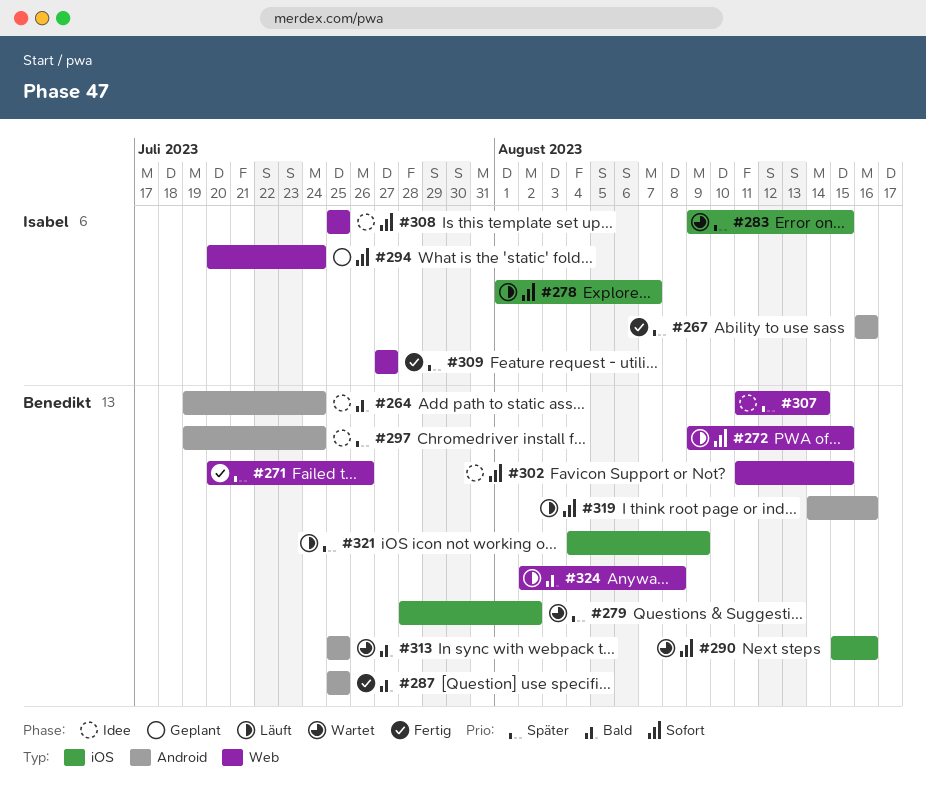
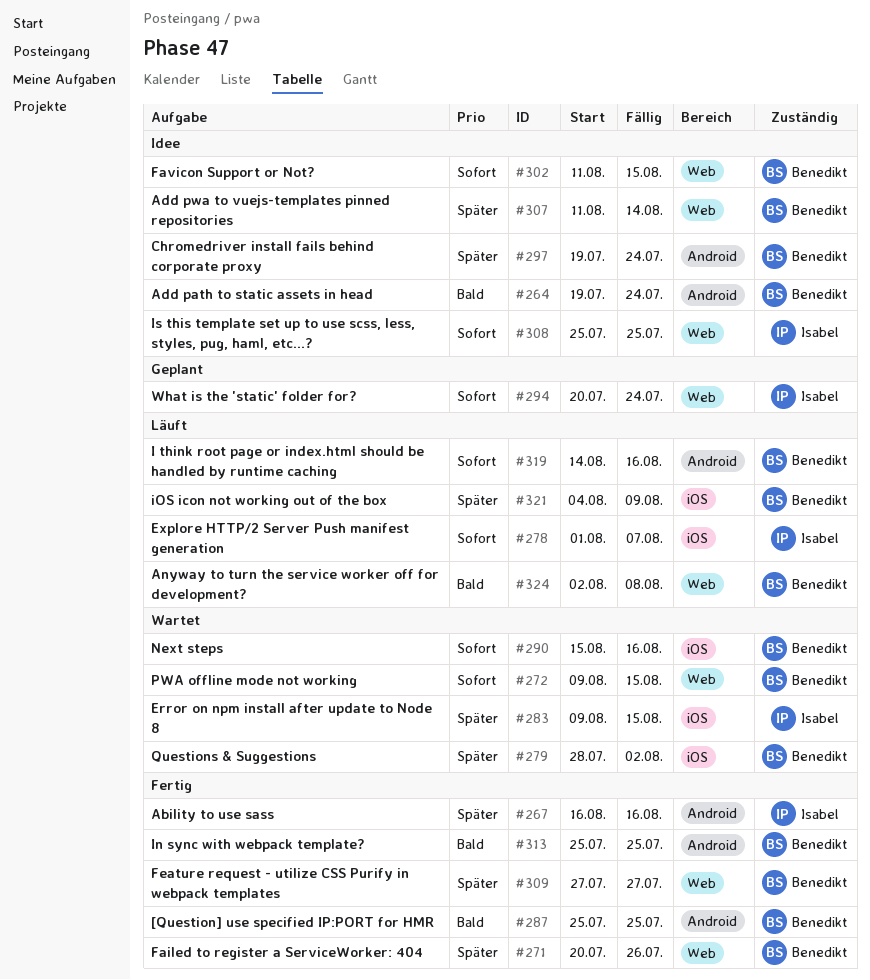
#272, status: Läuft -> Wartet
#309, owner: Isabel -> Benedikt
#313, status: Wartet -> Fertig

